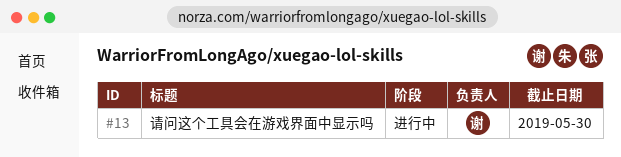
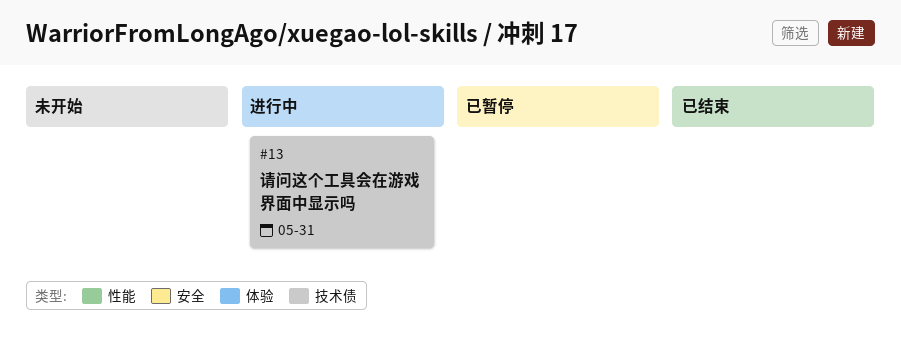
#13, due: May 30 -> May 31

